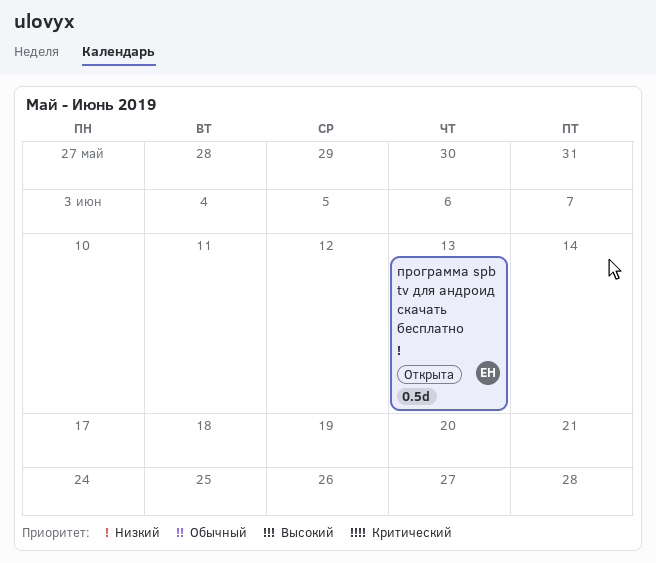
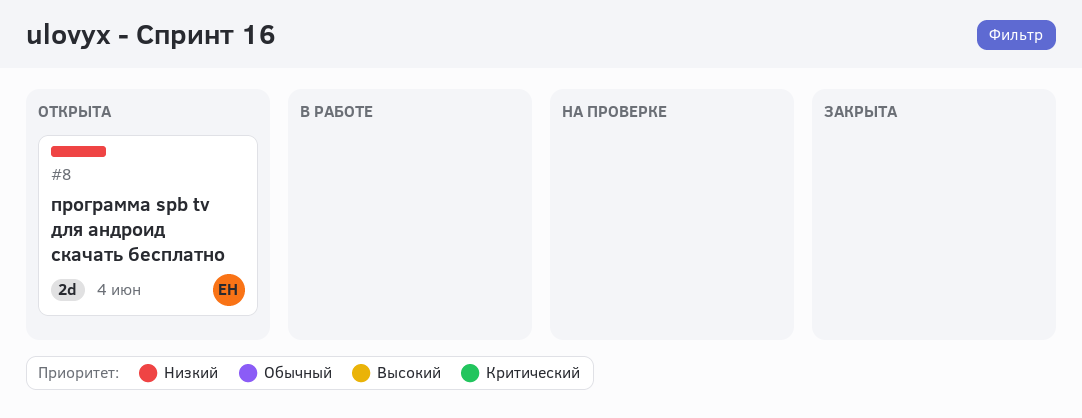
программа spb tv для андроид скачать бесплатно, estimate: 0.5d -> 2d
программа spb tv для андроид скачать бесплатно, due: Jun 13 -> Jun 4

